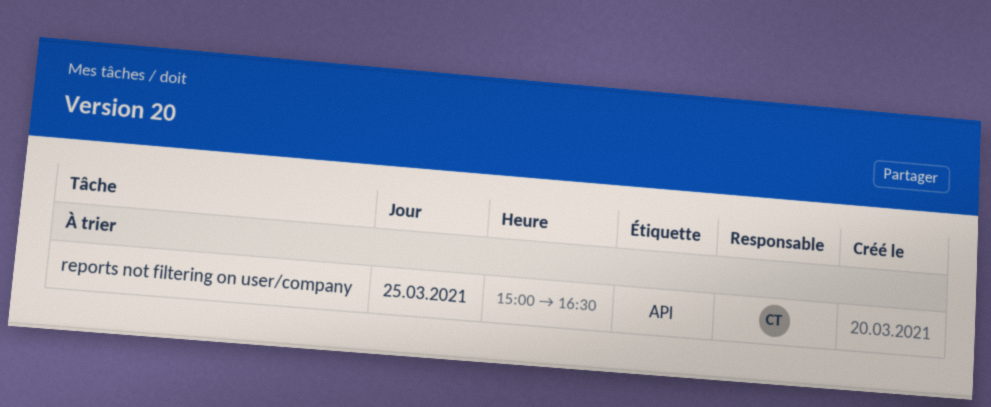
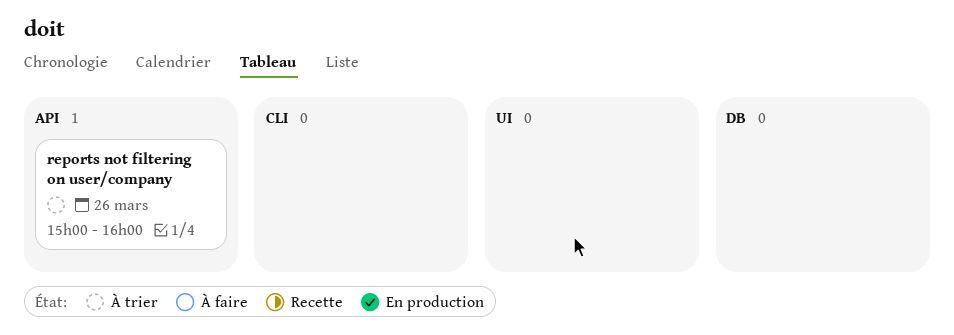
reports not filtering on user/company, day: Mar 25 -> Mar 26
reports not filtering on user/company, ends: 16:30 -> 16:00

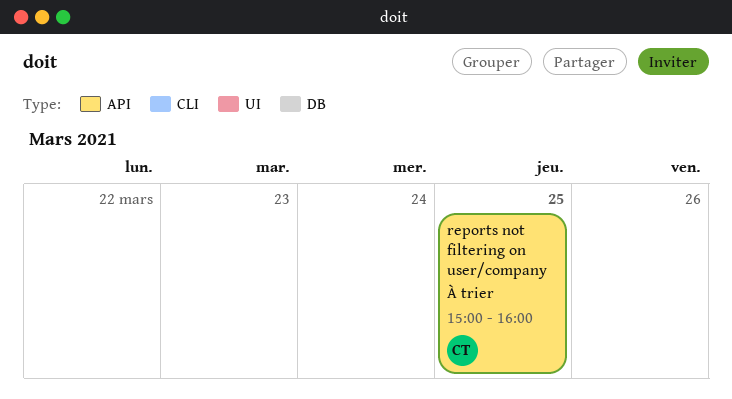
reports not filtering on user/company, day: Mar 26 -> Mar 25

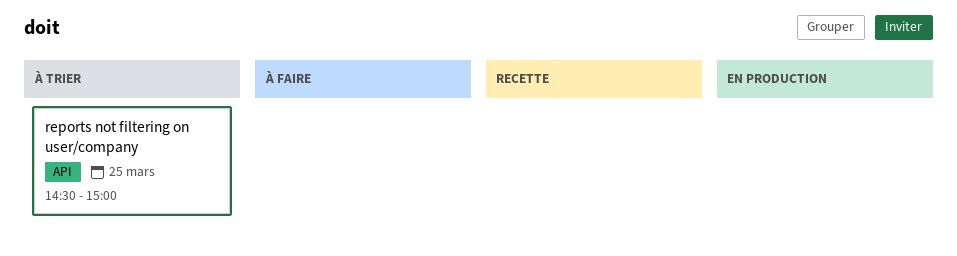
reports not filtering on user/company, begins: 15:00 -> 14:30
reports not filtering on user/company, ends: 16:00 -> 15:00

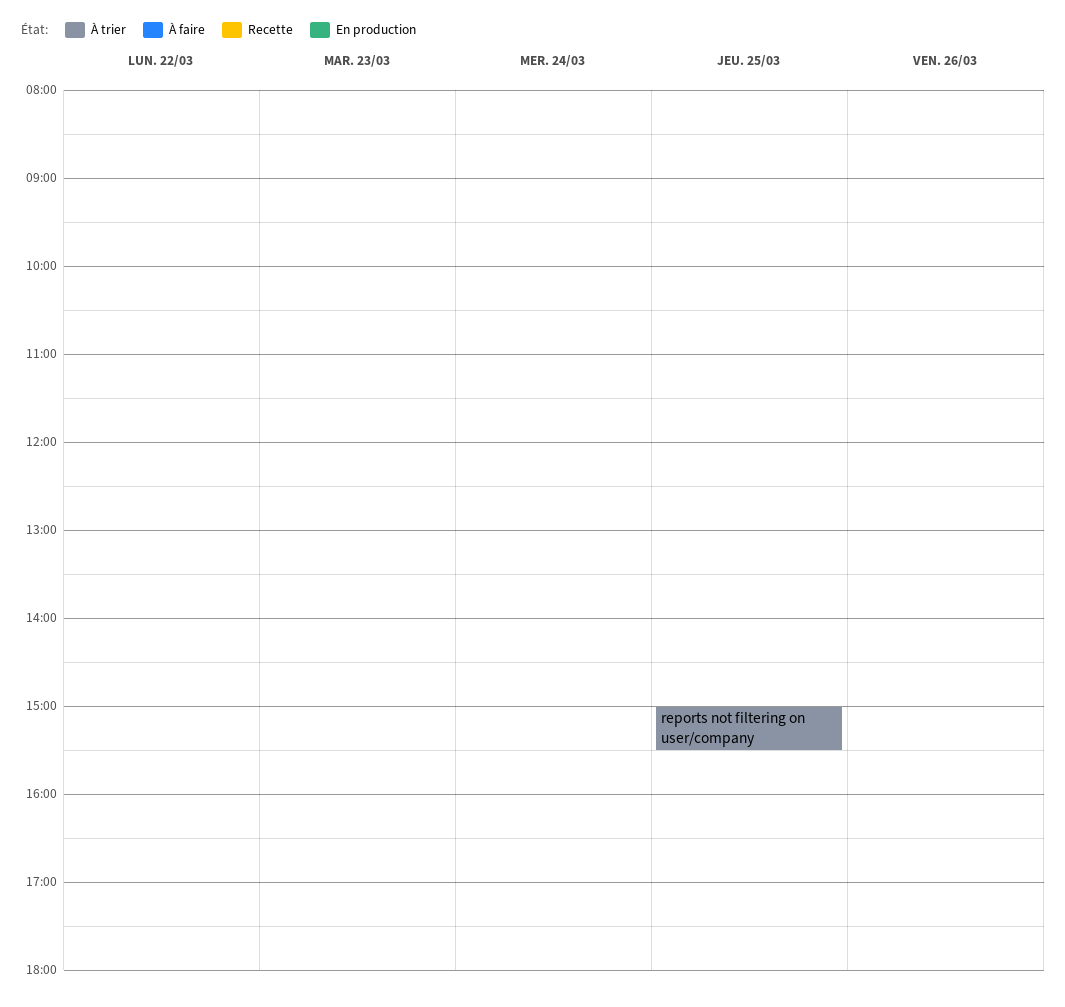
reports not filtering on user/company, begins: 14:30 -> 15:00
reports not filtering on user/company, ends: 15:00 -> 15:30

